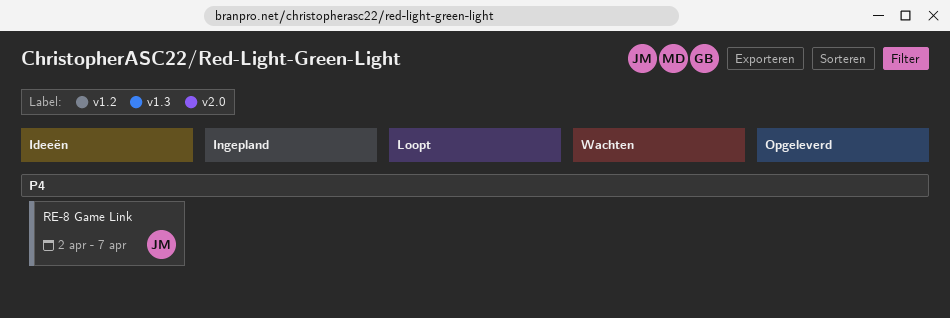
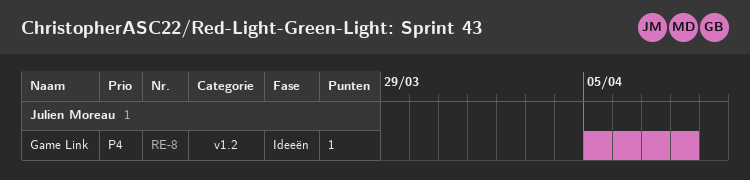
RE-8, start: Apr 2 -> Apr 5
RE-8, due: Apr 7 -> Apr 8

